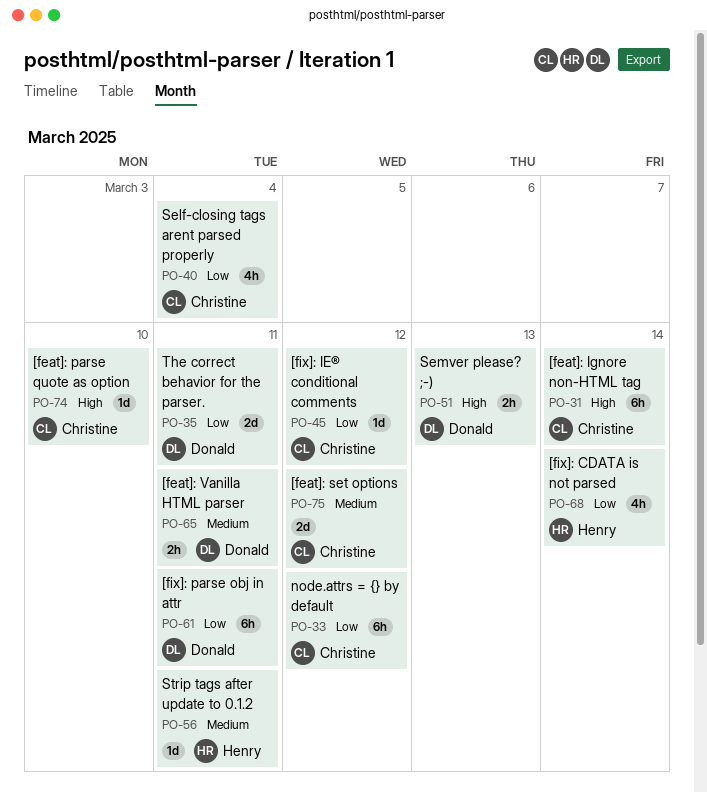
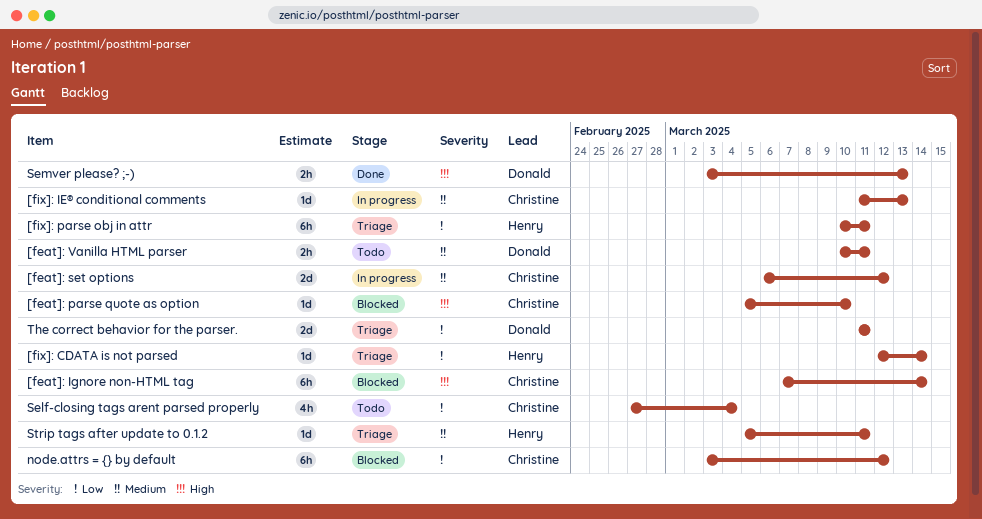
[fix]: CDATA is not parsed, estimate: 4h -> 1d
[fix]: IE® conditional comments, priority: Low -> Medium
[fix]: IE® conditional comments, due: Mar 12 -> Mar 13
[fix]: parse obj in attr, owner: Donald -> Henry

